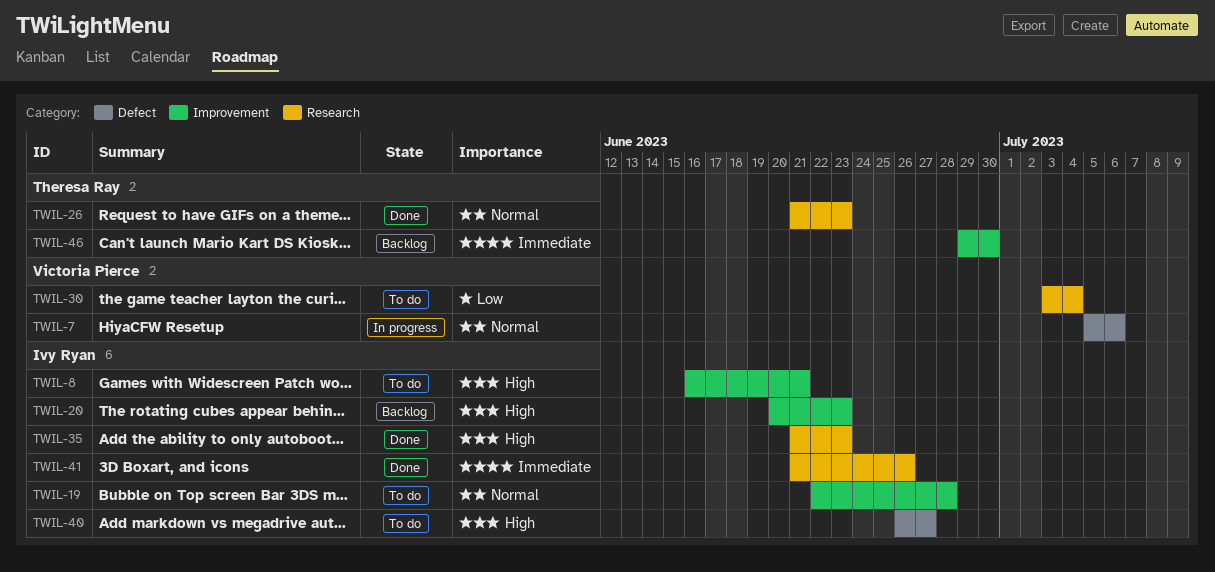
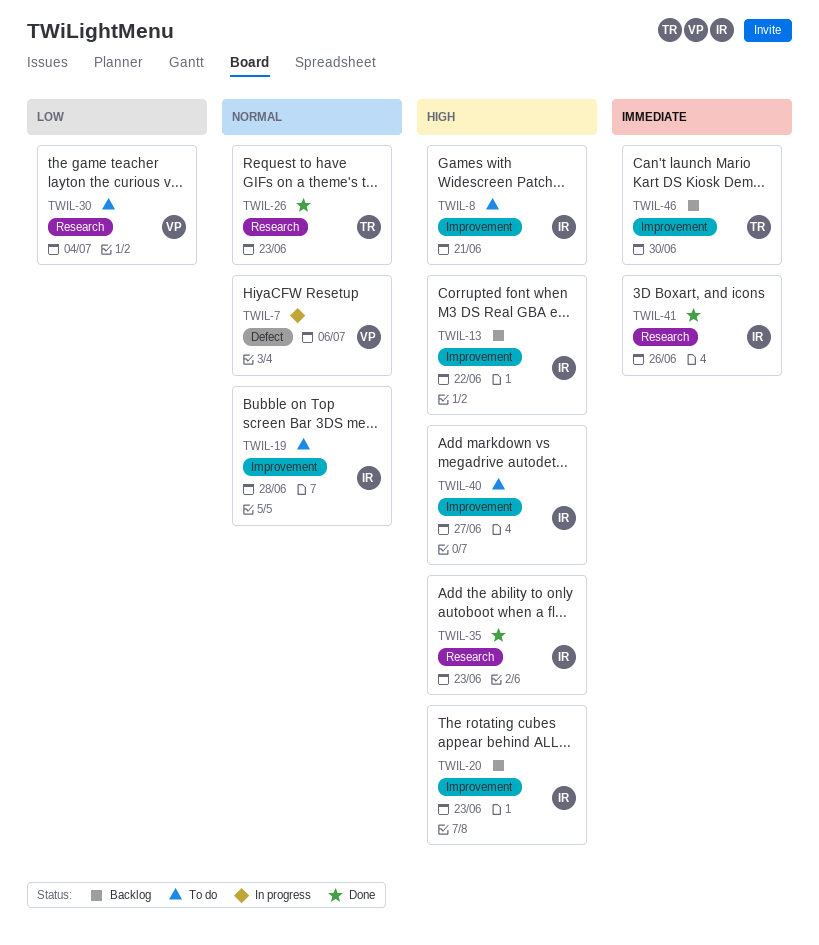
TWIL-13: none -> present
TWIL-40, label: Defect -> Improvement

